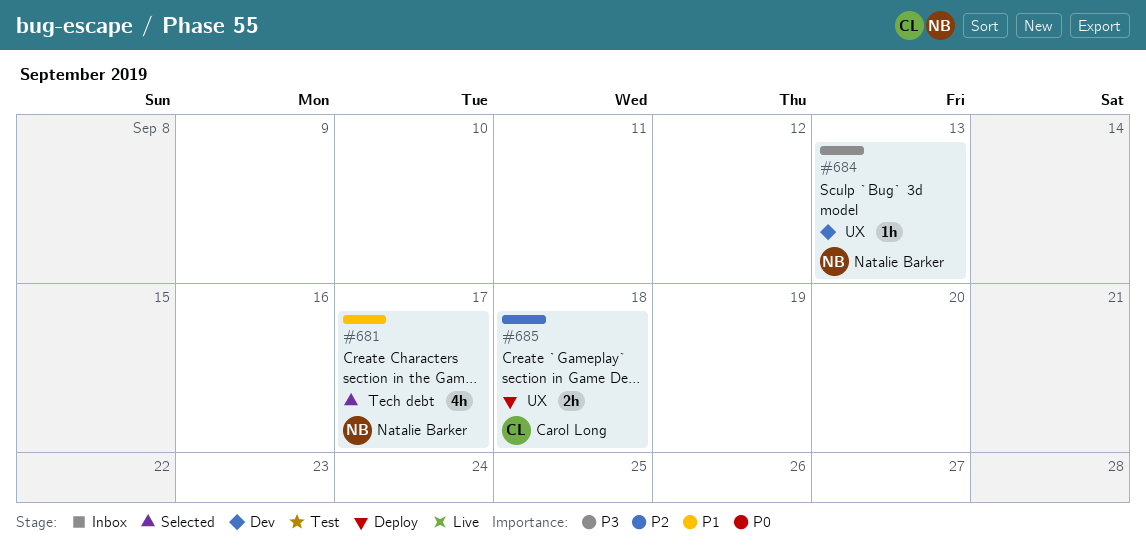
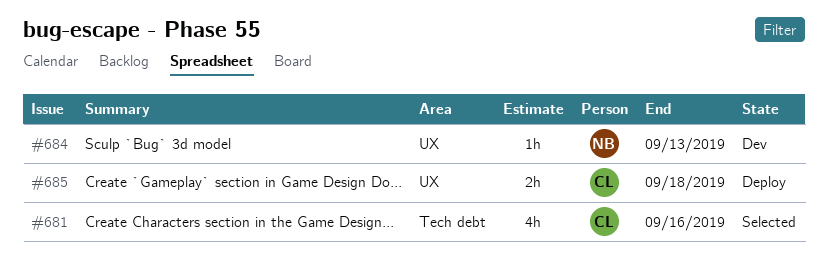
#681, owner: Natalie Barker -> Carol Long
#681, due: Sep 17 -> Sep 16

